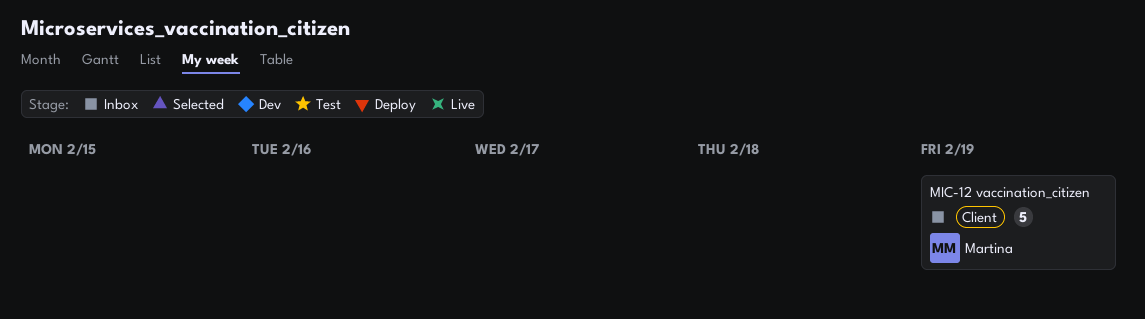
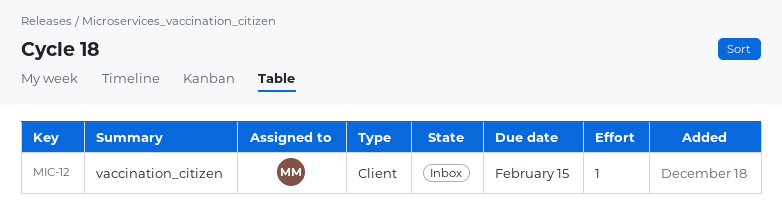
MIC-12, estimate: 5 -> 1
MIC-12, due: Feb 19 -> Feb 15

